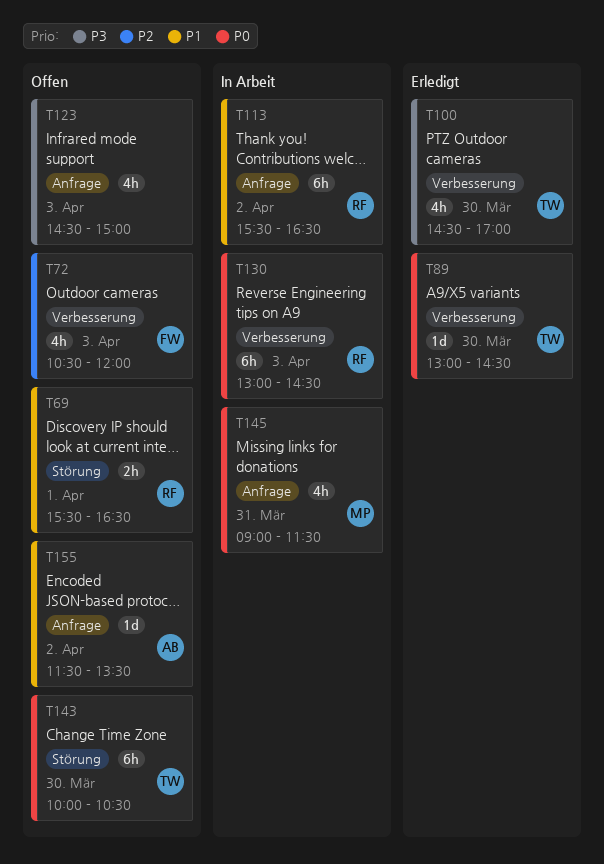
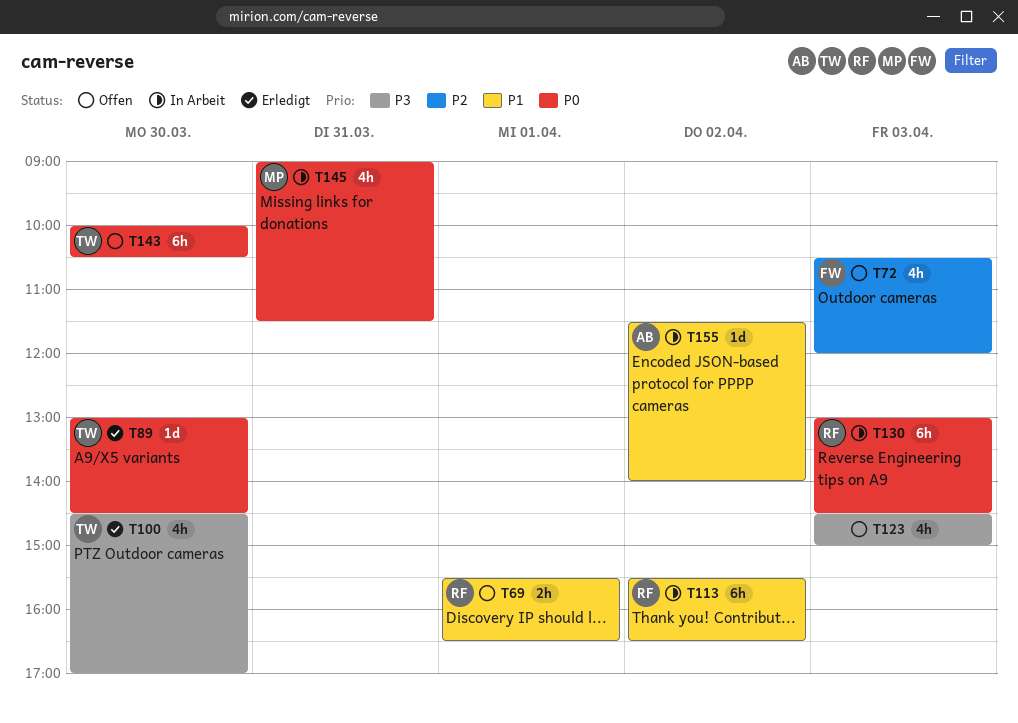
T155, status: Offen -> In Arbeit
T155, ends: 13:30 -> 14:00

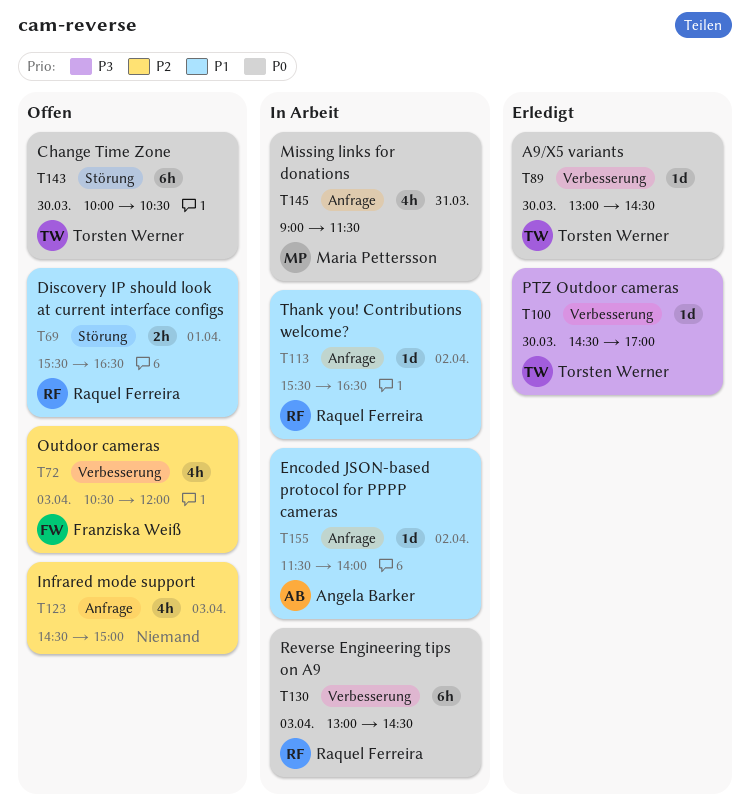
T100, estimate: 4h -> 1d
T113, estimate: 6h -> 1d
T123, priority: P3 -> P2

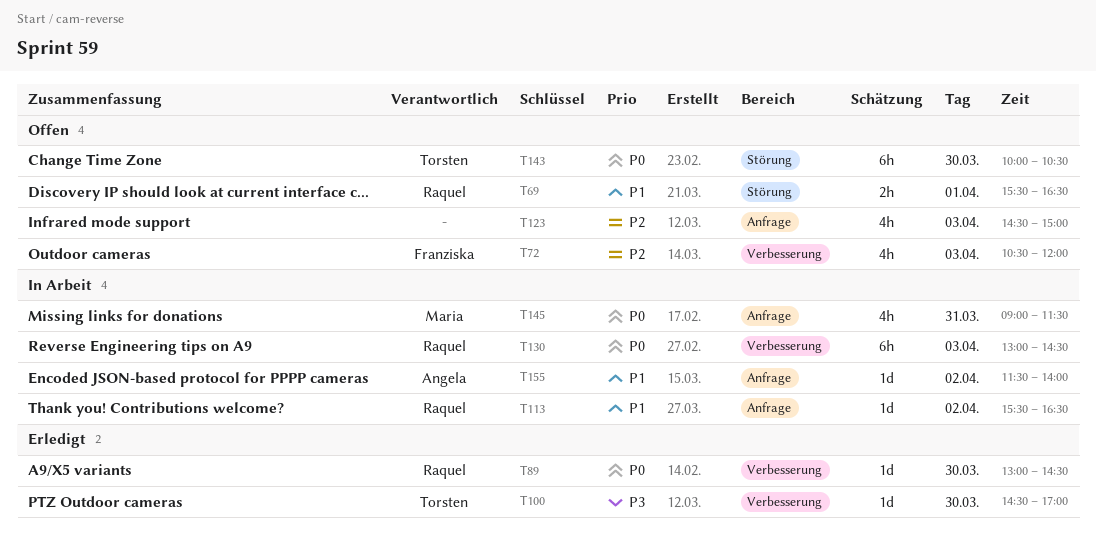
T89, owner: Torsten Werner -> Raquel Ferreira

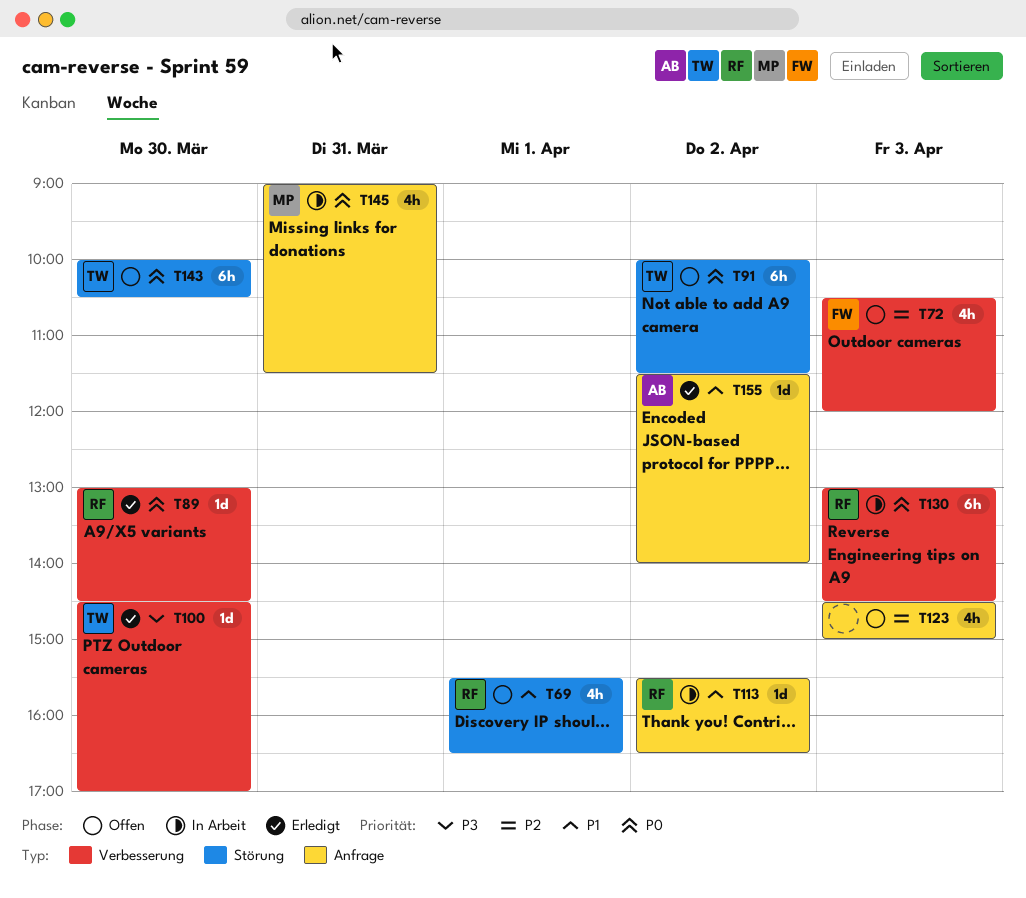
T69, estimate: 2h -> 4h
T91: none -> present
T155, status: In Arbeit -> Erledigt

